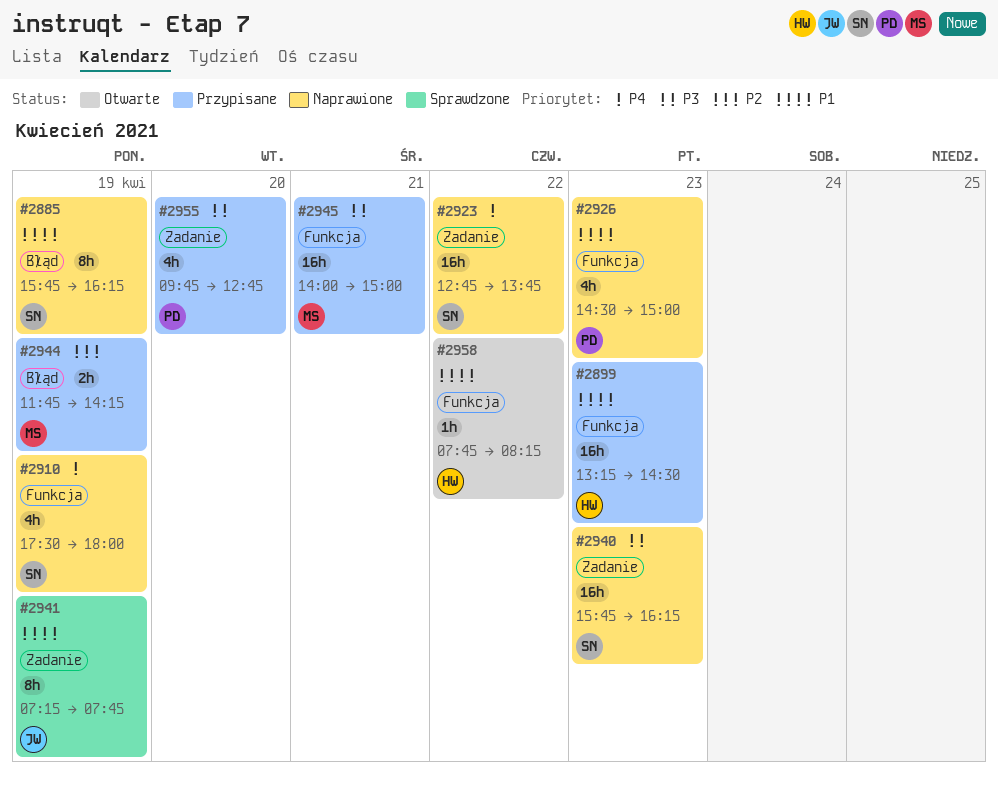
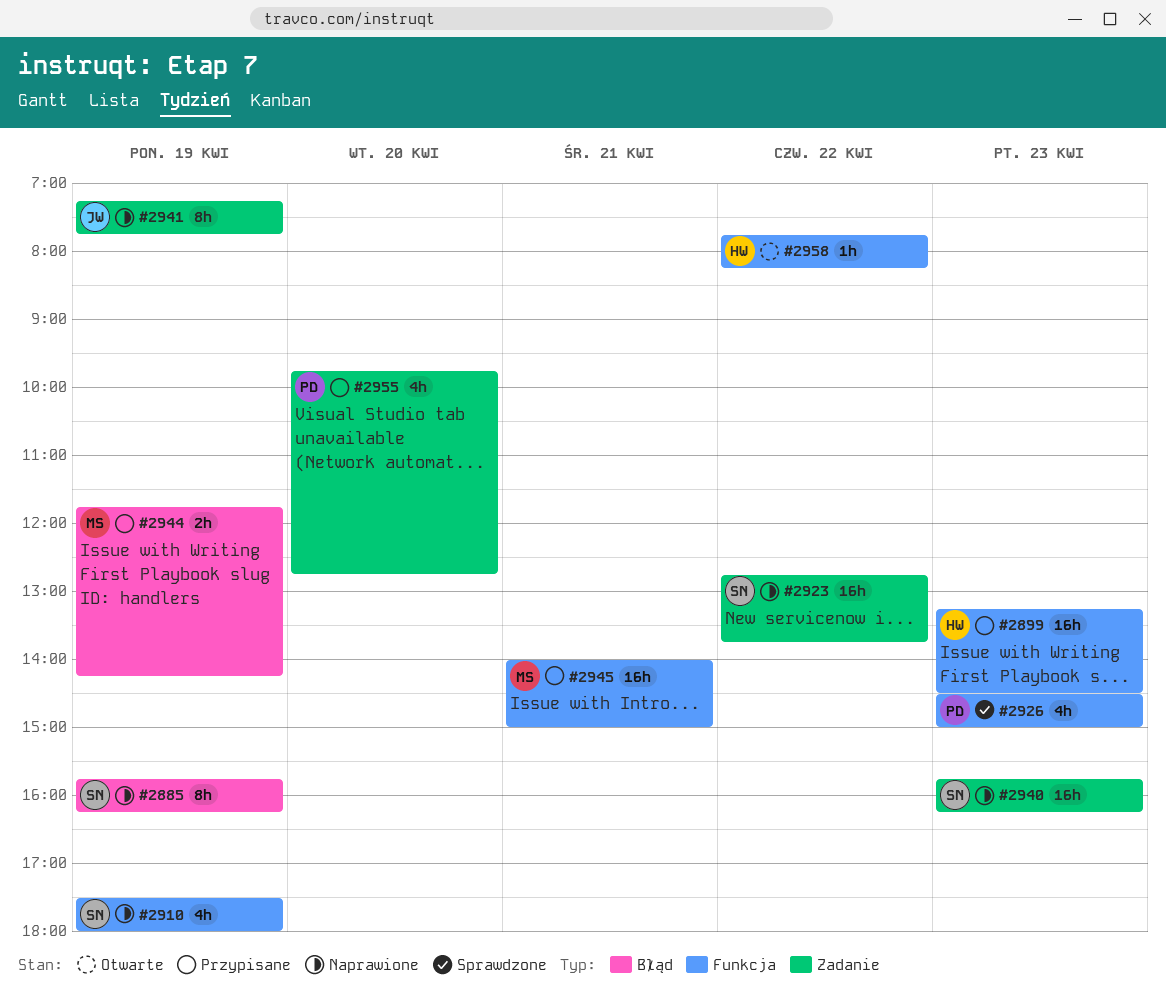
#2926, status: Naprawione -> Sprawdzone
#2941, status: Sprawdzone -> Naprawione

